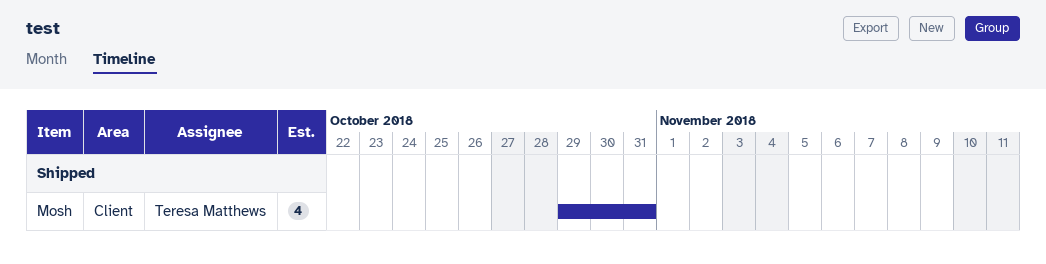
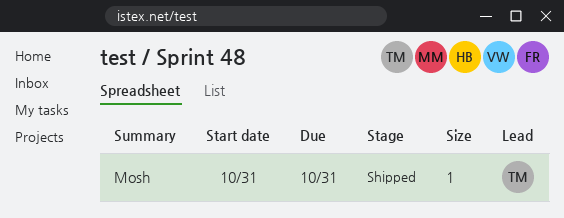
Mosh, estimate: 4 -> 1
Mosh, start: Oct 29 -> Oct 31

